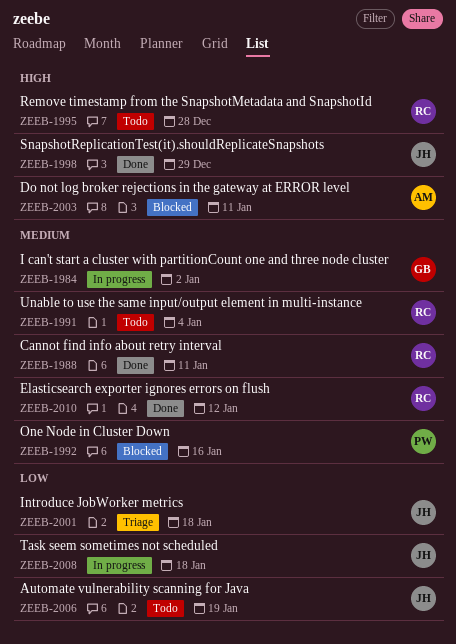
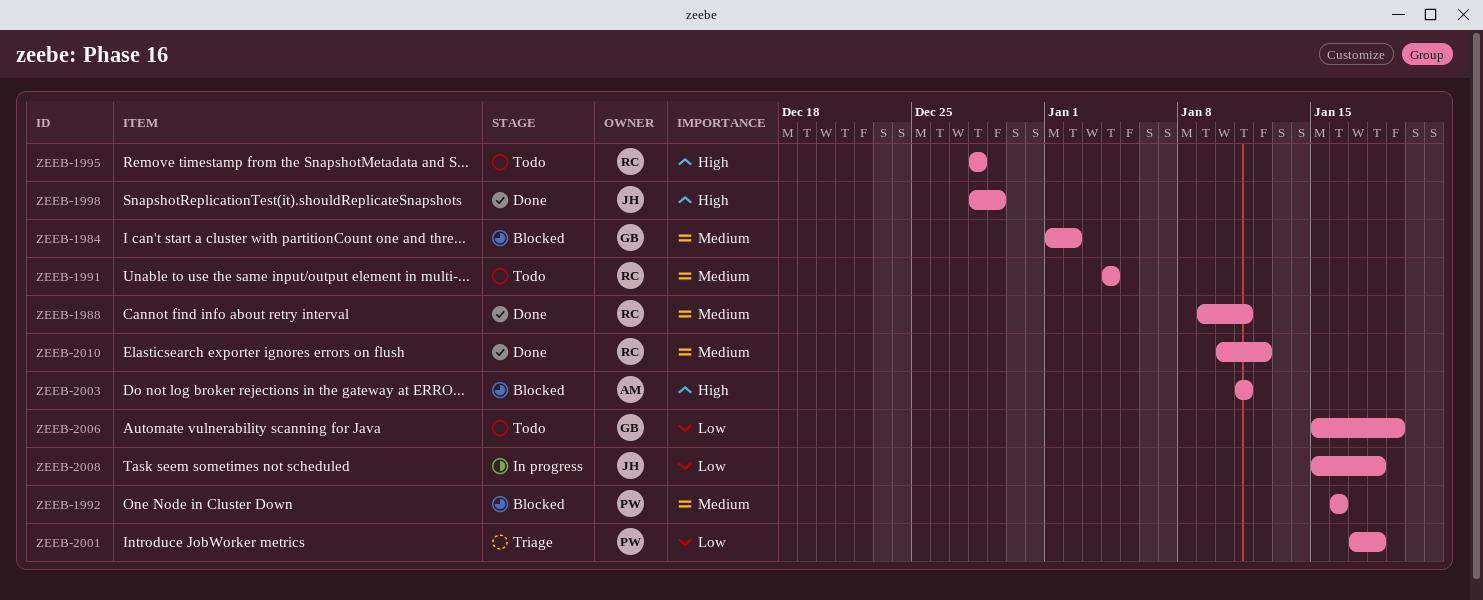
ZEEB-1984, status: In progress -> Blocked
ZEEB-2001, owner: JH -> PW
ZEEB-2006, owner: JH -> GB

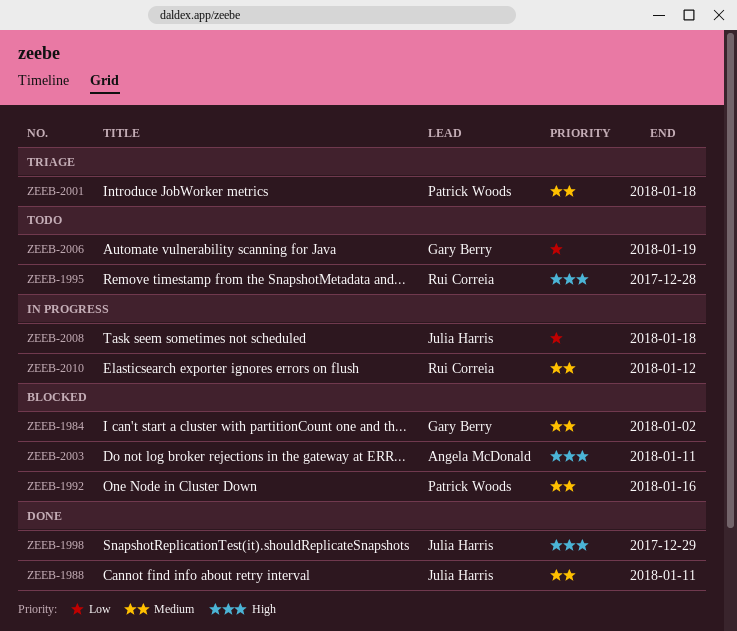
ZEEB-1988, owner: Rui Correia -> Julia Harris
ZEEB-1991: present -> none
ZEEB-2001, priority: Low -> Medium
ZEEB-2010, status: Done -> In progress

